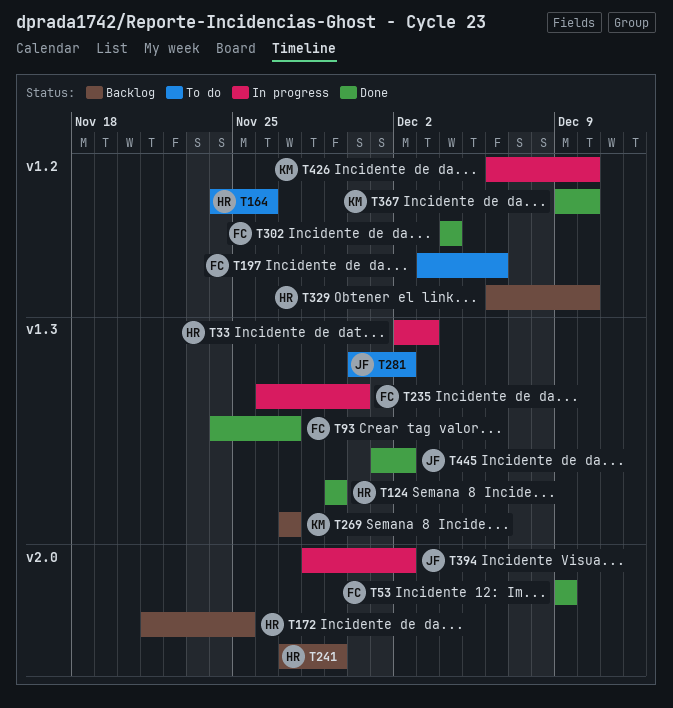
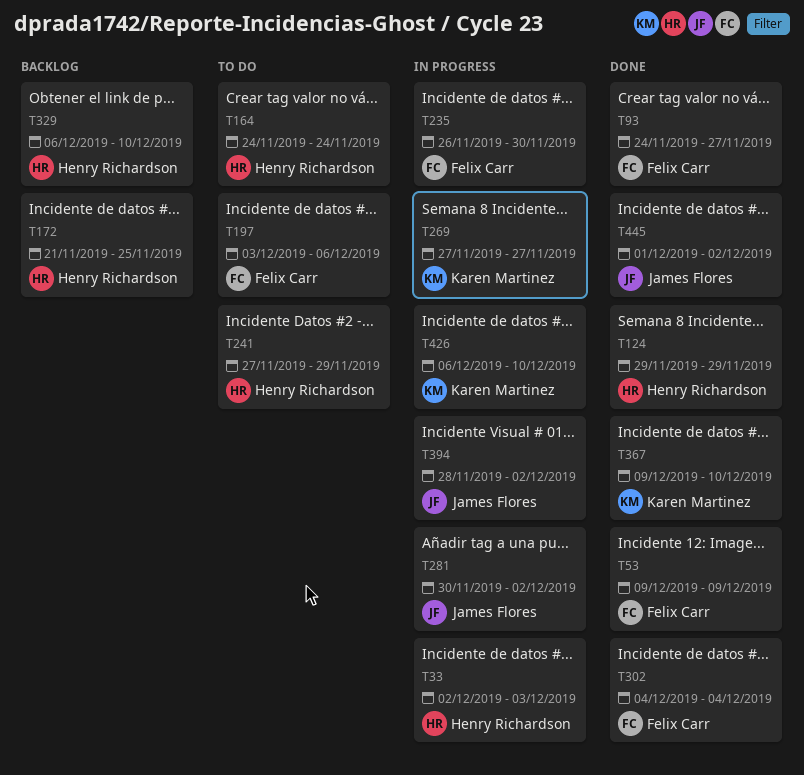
T164, due: Nov 26 -> Nov 24
T241, status: Backlog -> To do
T269, status: Backlog -> In progress
T281, status: To do -> In progress

